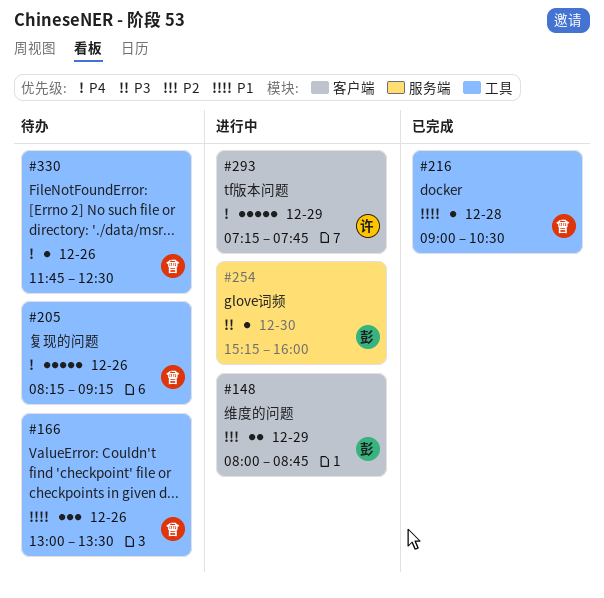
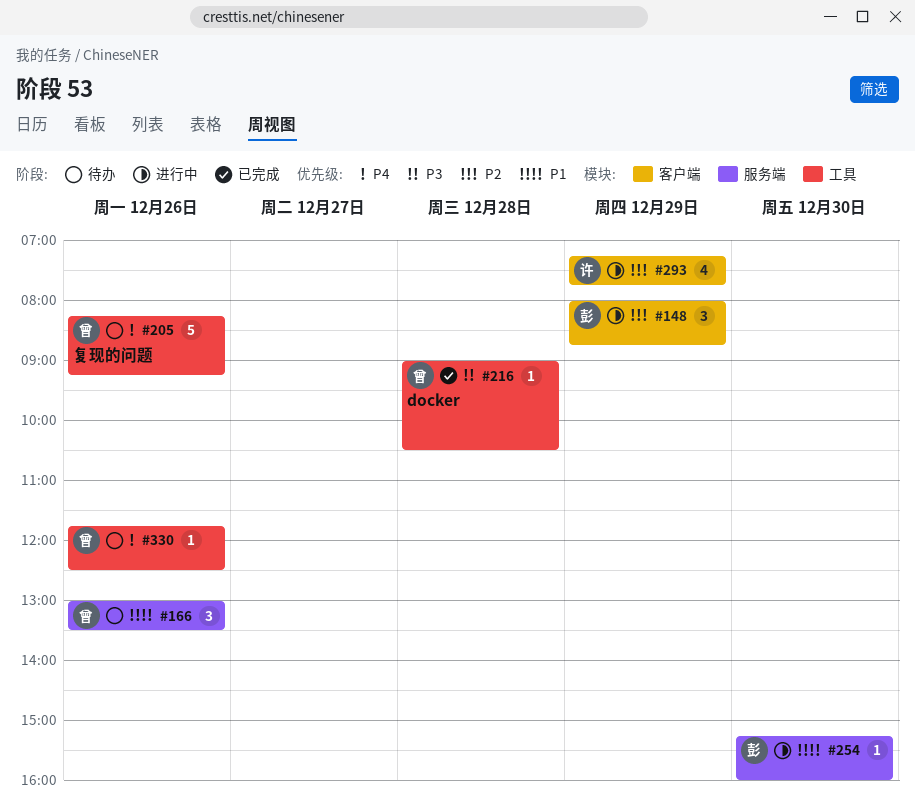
#148, estimate: 2 -> 3
#166, label: 工具 -> 服务端
#216, priority: P1 -> P3
#254, priority: P3 -> P1
#293, priority: P4 -> P2
#293, estimate: 5 -> 4

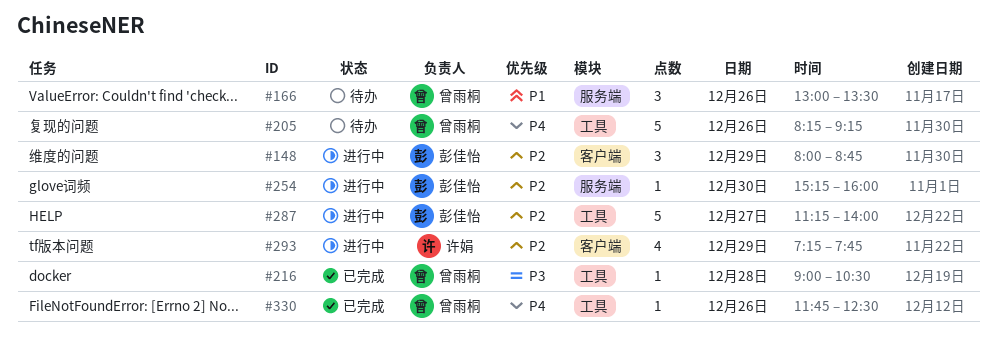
#254, priority: P1 -> P2
#287: none -> present
#330, status: 待办 -> 已完成

